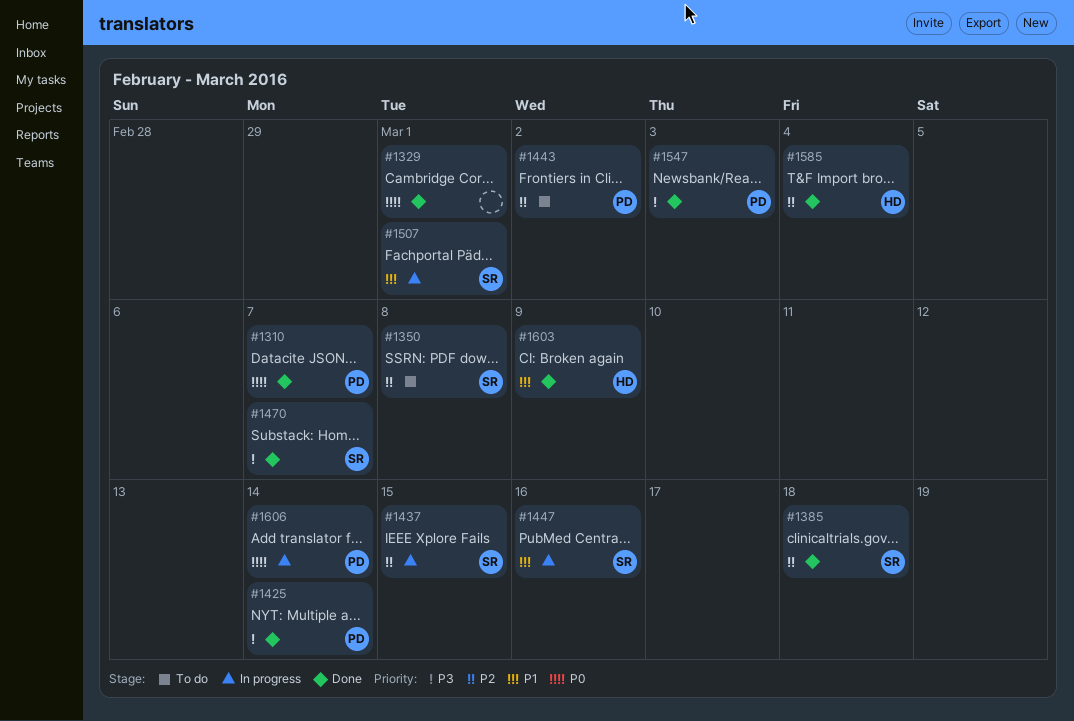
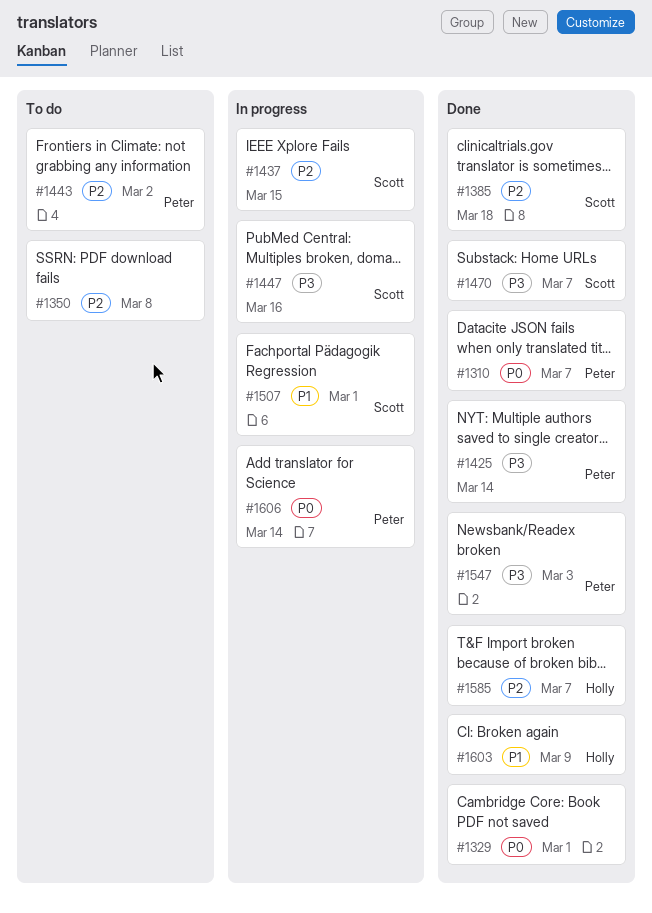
#1350, owner: Scott -> none
#1447, priority: P1 -> P3
#1585, due: Mar 4 -> Mar 7

